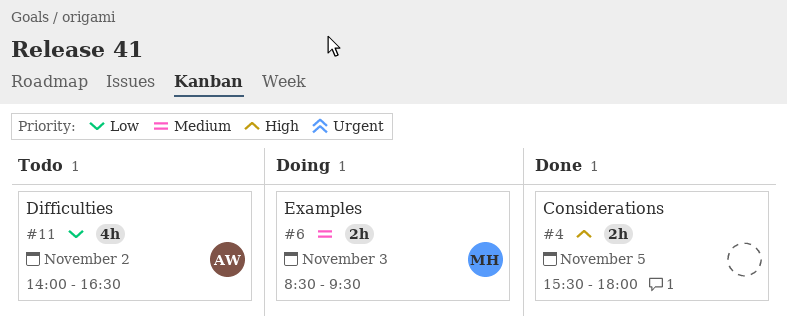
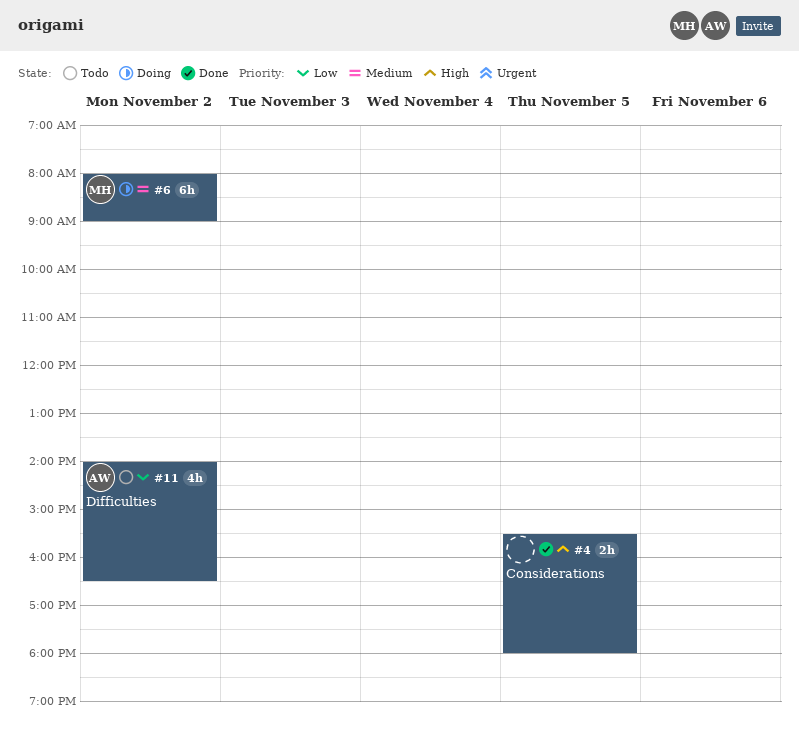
#6, estimate: 2h -> 6h
#6, day: Nov 3 -> Nov 2
#6, begins: 08:30 -> 08:00
#6, ends: 09:30 -> 09:00

